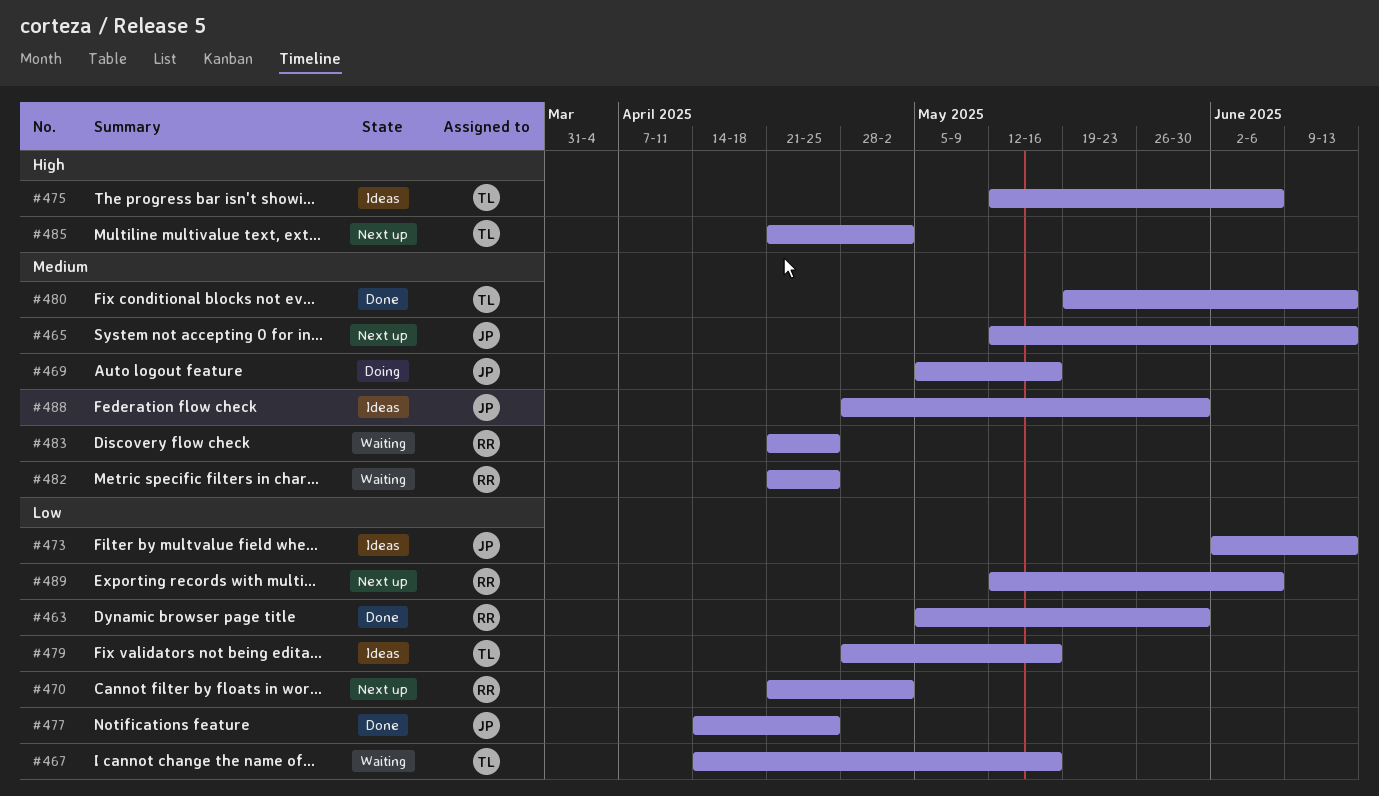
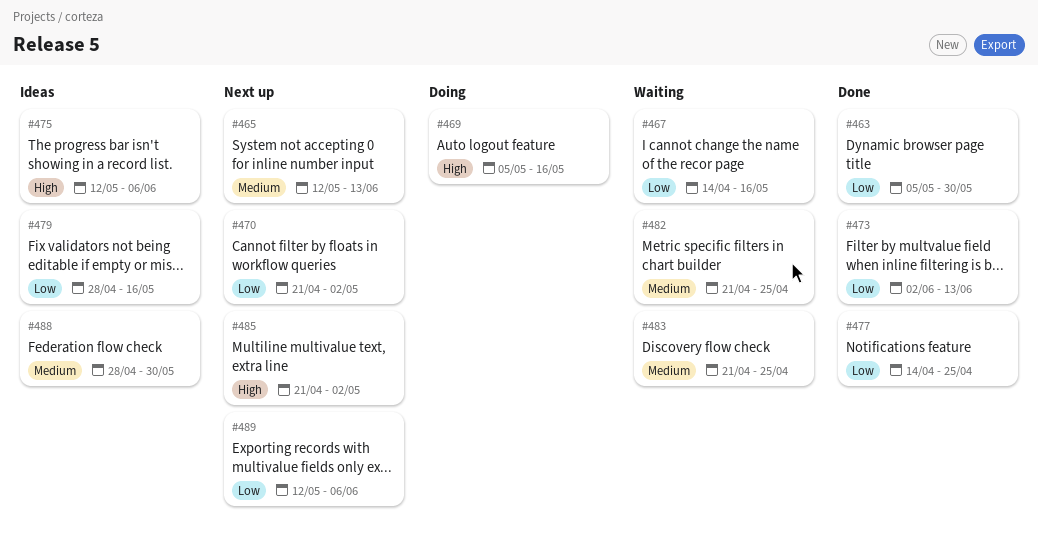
#469, priority: Medium -> High
#473, status: Ideas -> Done
#480: present -> none

